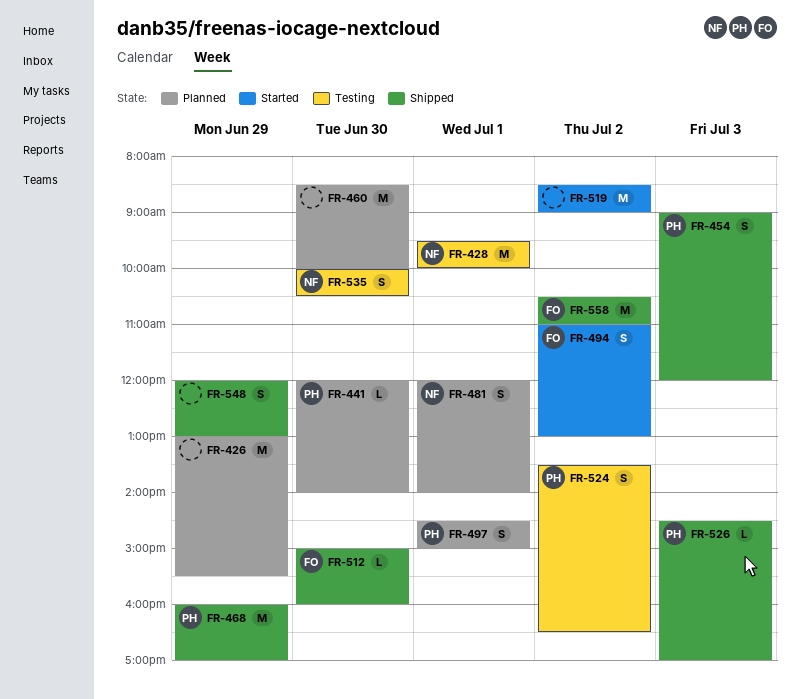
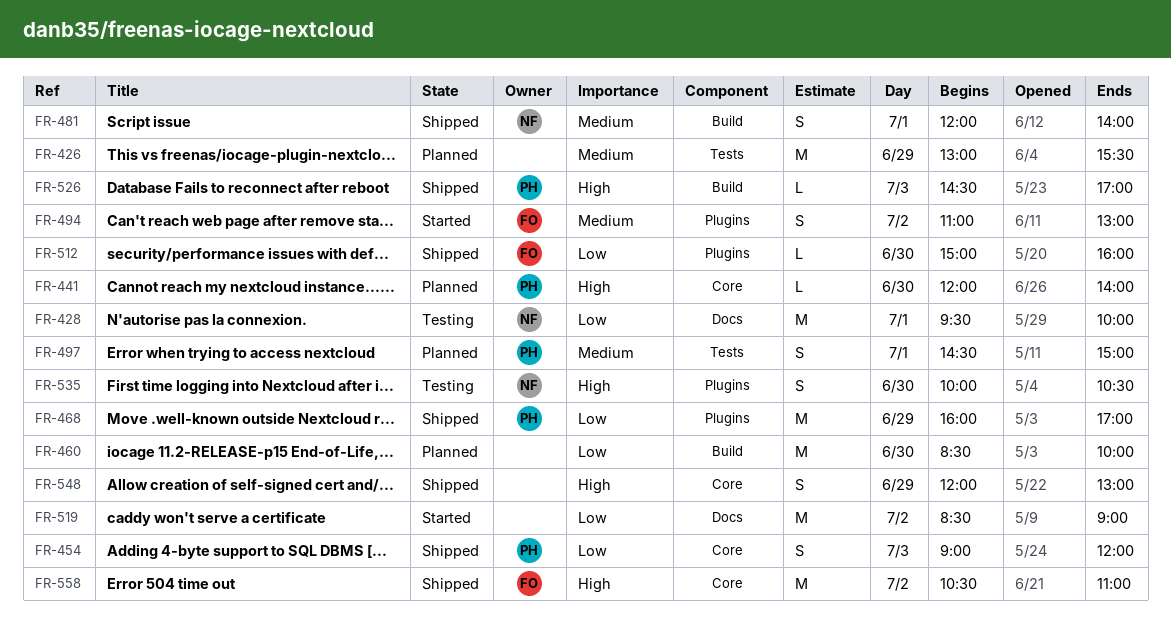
FR-481, status: Planned -> Shipped
FR-524: present -> none

